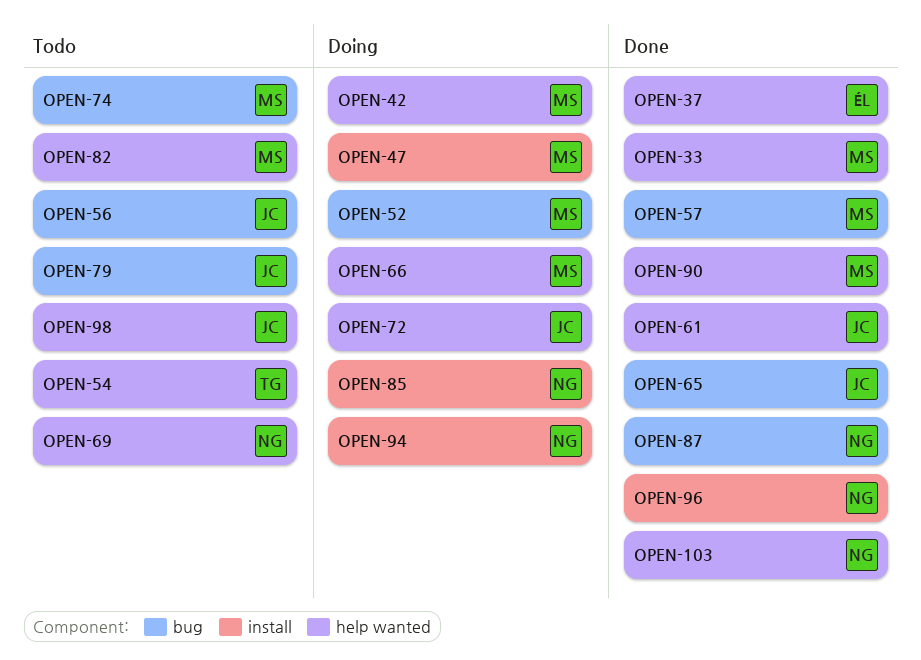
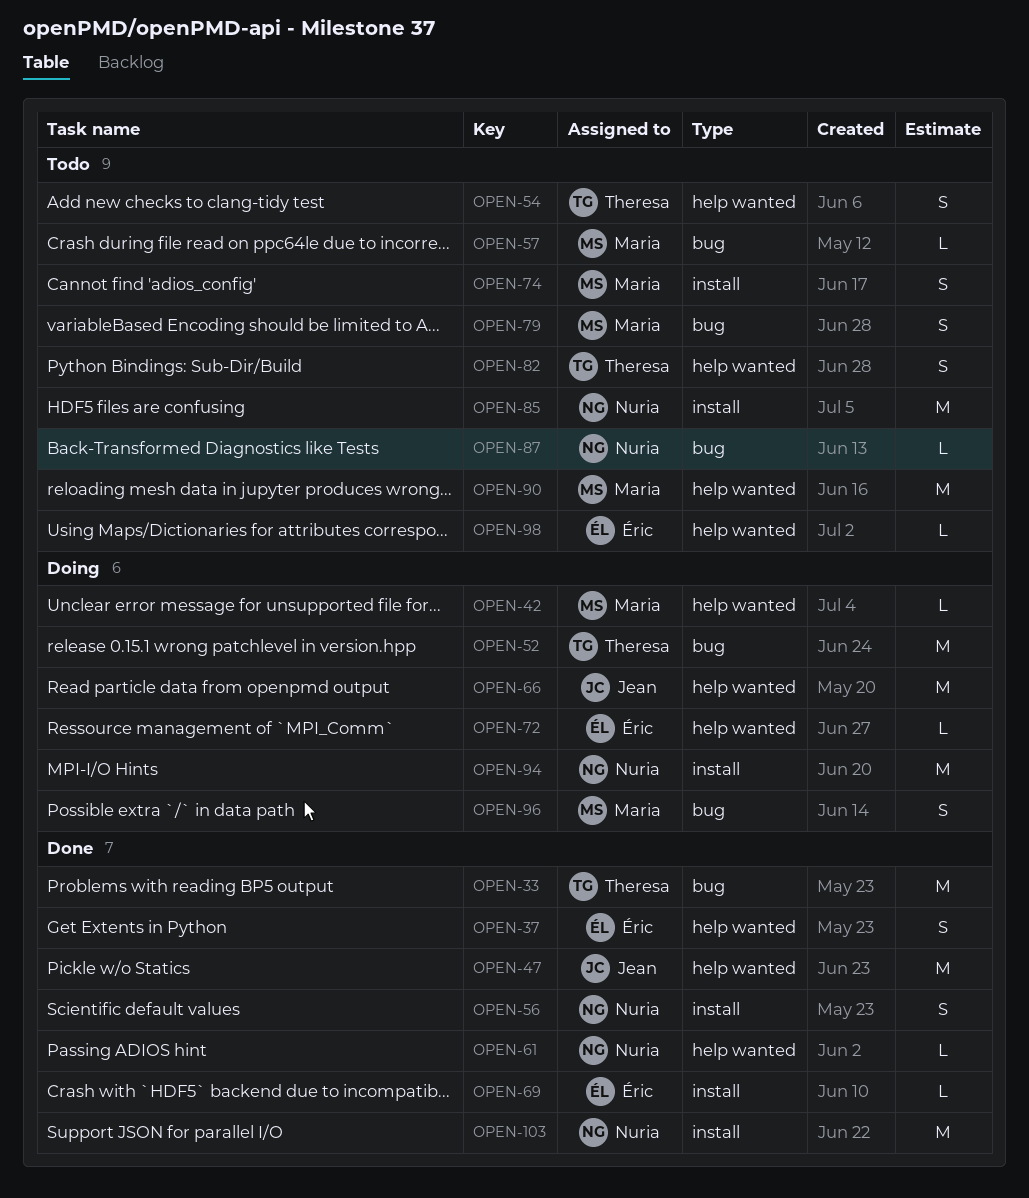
OPEN-33, owner: Maria -> Theresa
OPEN-33, label: help wanted -> bug
OPEN-47, status: Doing -> Done
OPEN-47, owner: Maria -> Jean
OPEN-47, label: install -> help wanted
OPEN-52, owner: Maria -> Theresa
OPEN-56, status: Todo -> Done
OPEN-56, owner: Jean -> Nuria
OPEN-56, label: bug -> install
OPEN-57, status: Done -> Todo
OPEN-61, owner: Jean -> Nuria
OPEN-65: present -> none
OPEN-66, owner: Maria -> Jean
OPEN-69, status: Todo -> Done
OPEN-69, owner: Nuria -> Éric
OPEN-69, label: help wanted -> install
OPEN-72, owner: Jean -> Éric
OPEN-74, label: bug -> install
OPEN-79, owner: Jean -> Maria
OPEN-82, owner: Maria -> Theresa
OPEN-85, status: Doing -> Todo
OPEN-87, status: Done -> Todo
OPEN-90, status: Done -> Todo
OPEN-96, status: Done -> Doing
OPEN-96, owner: Nuria -> Maria
OPEN-96, label: install -> bug
OPEN-98, owner: Jean -> Éric
OPEN-103, label: help wanted -> install

